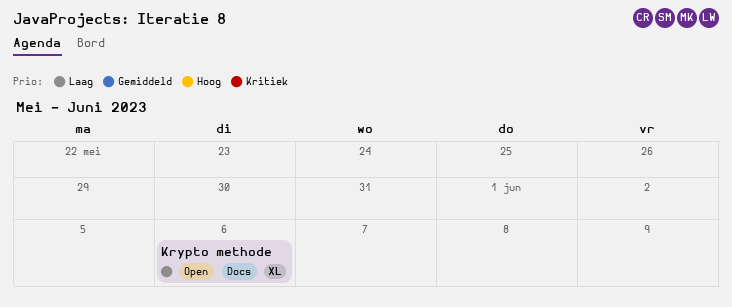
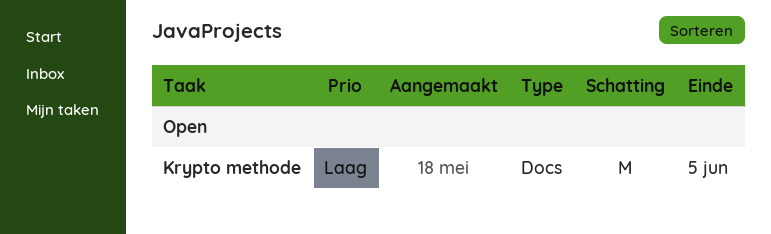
Krypto methode, estimate: XL -> M
Krypto methode, due: Jun 6 -> Jun 5

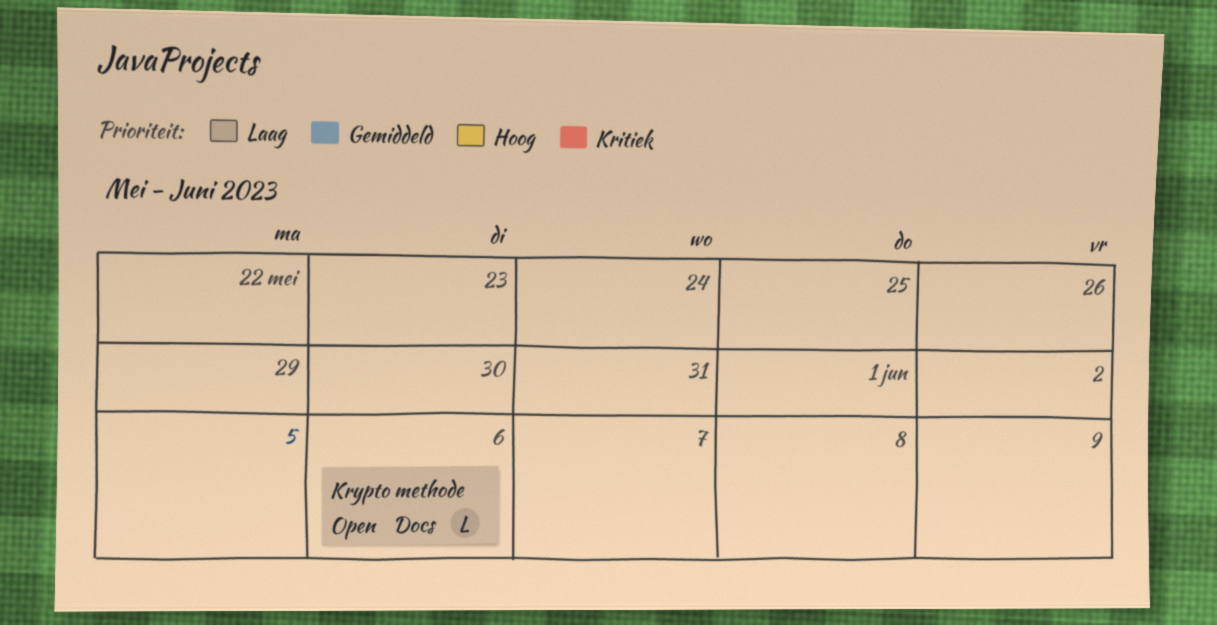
Krypto methode, estimate: M -> L
Krypto methode, due: Jun 5 -> Jun 6

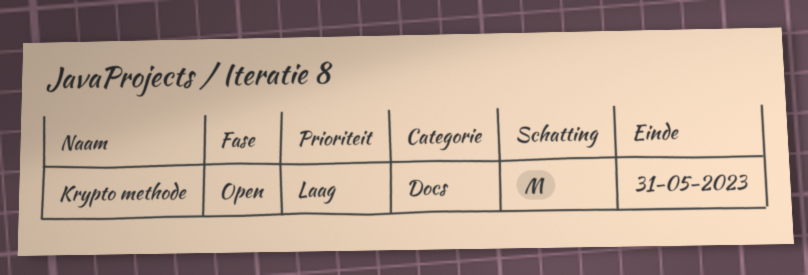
Krypto methode, estimate: L -> M
Krypto methode, due: Jun 6 -> May 31

